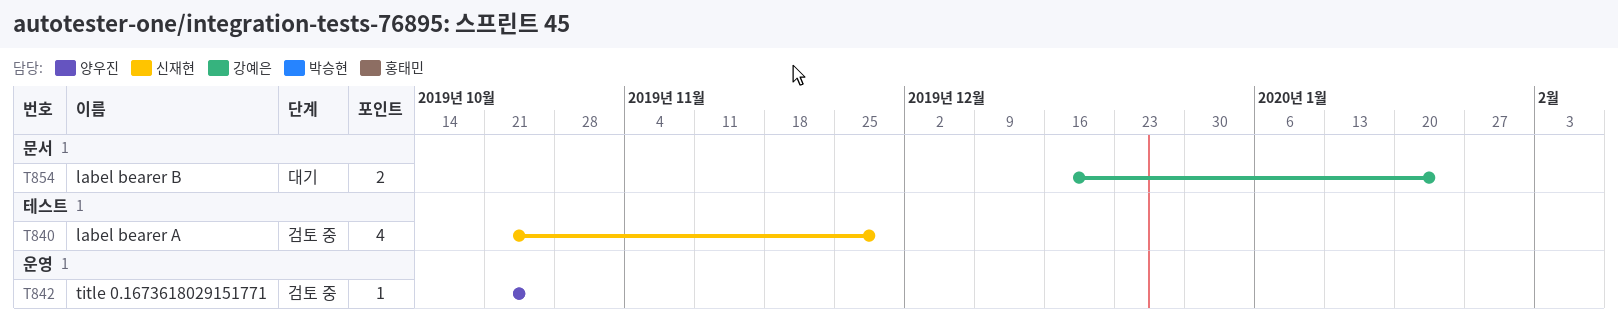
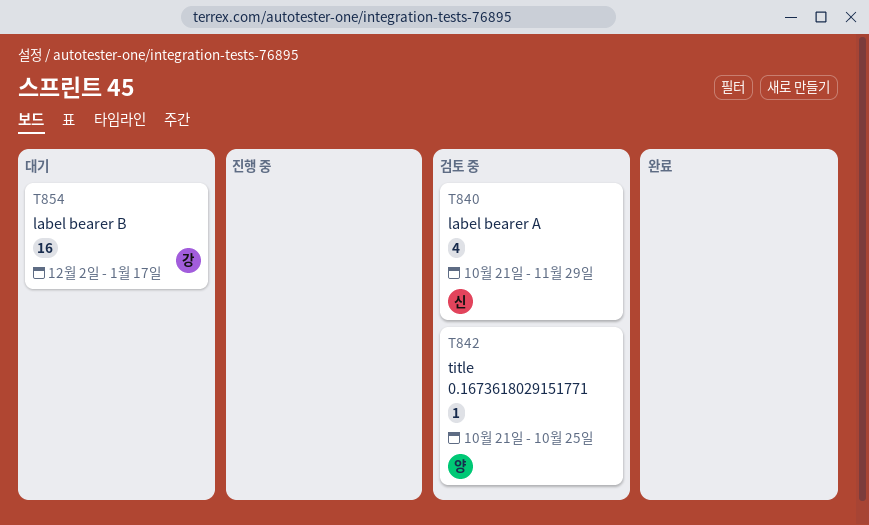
T854, estimate: 2 -> 16
T854, start: Dec 16 -> Dec 2
T854, due: Jan 24 -> Jan 17

